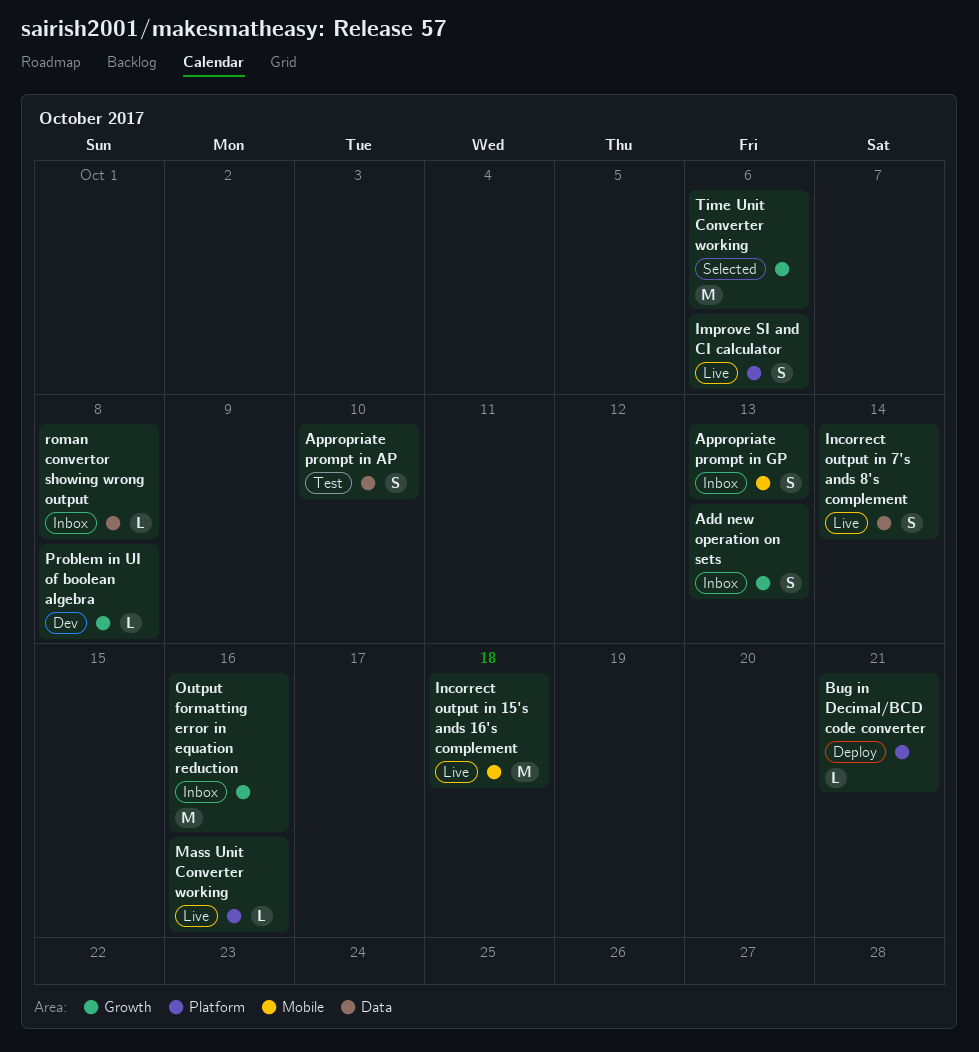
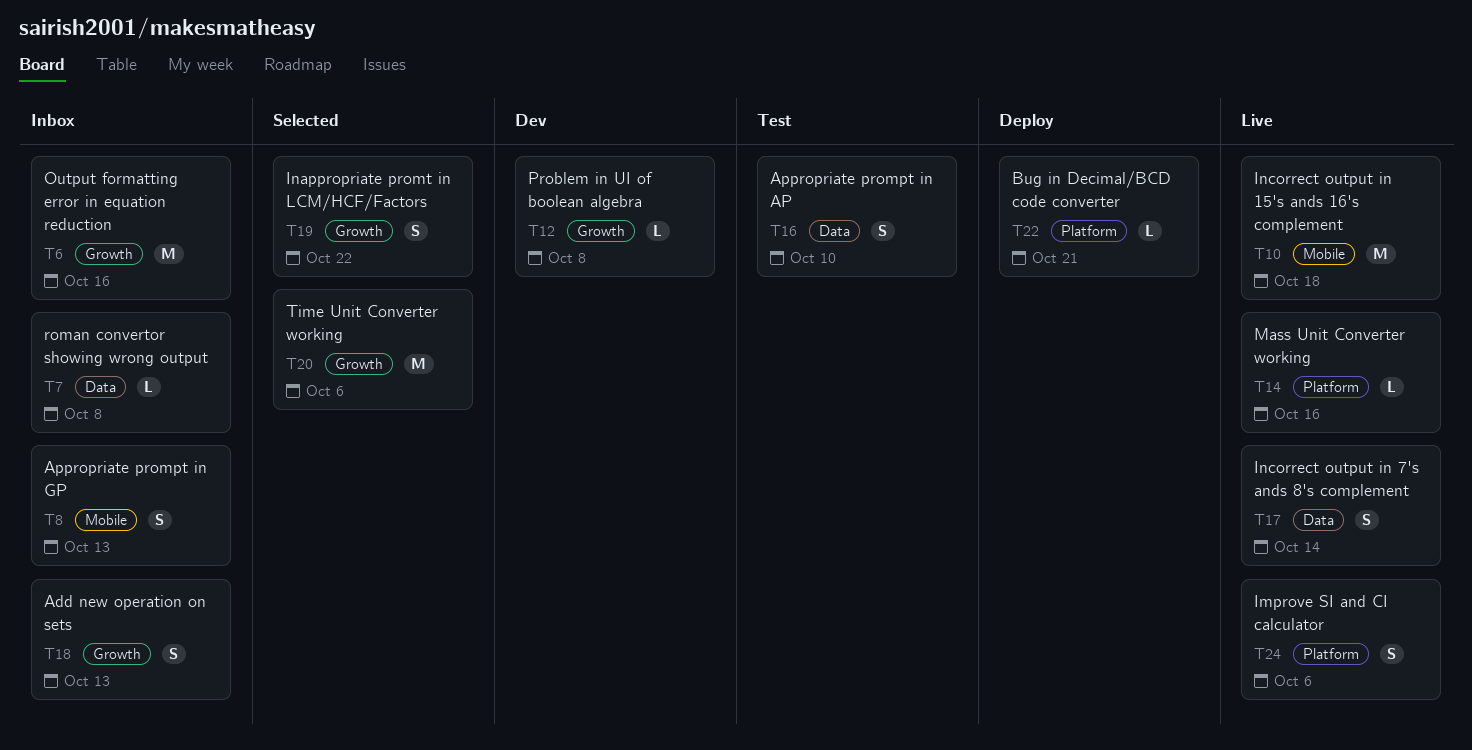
Inappropriate promt in LCM/HCF/Factors: none -> present

